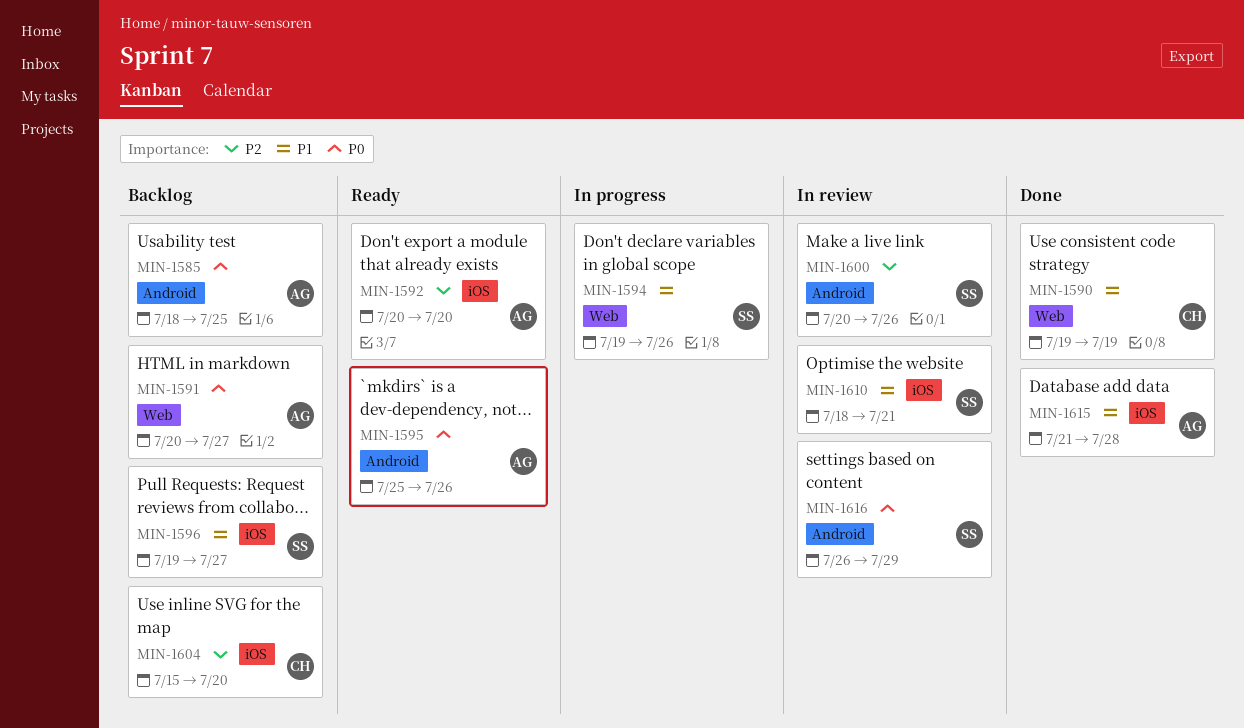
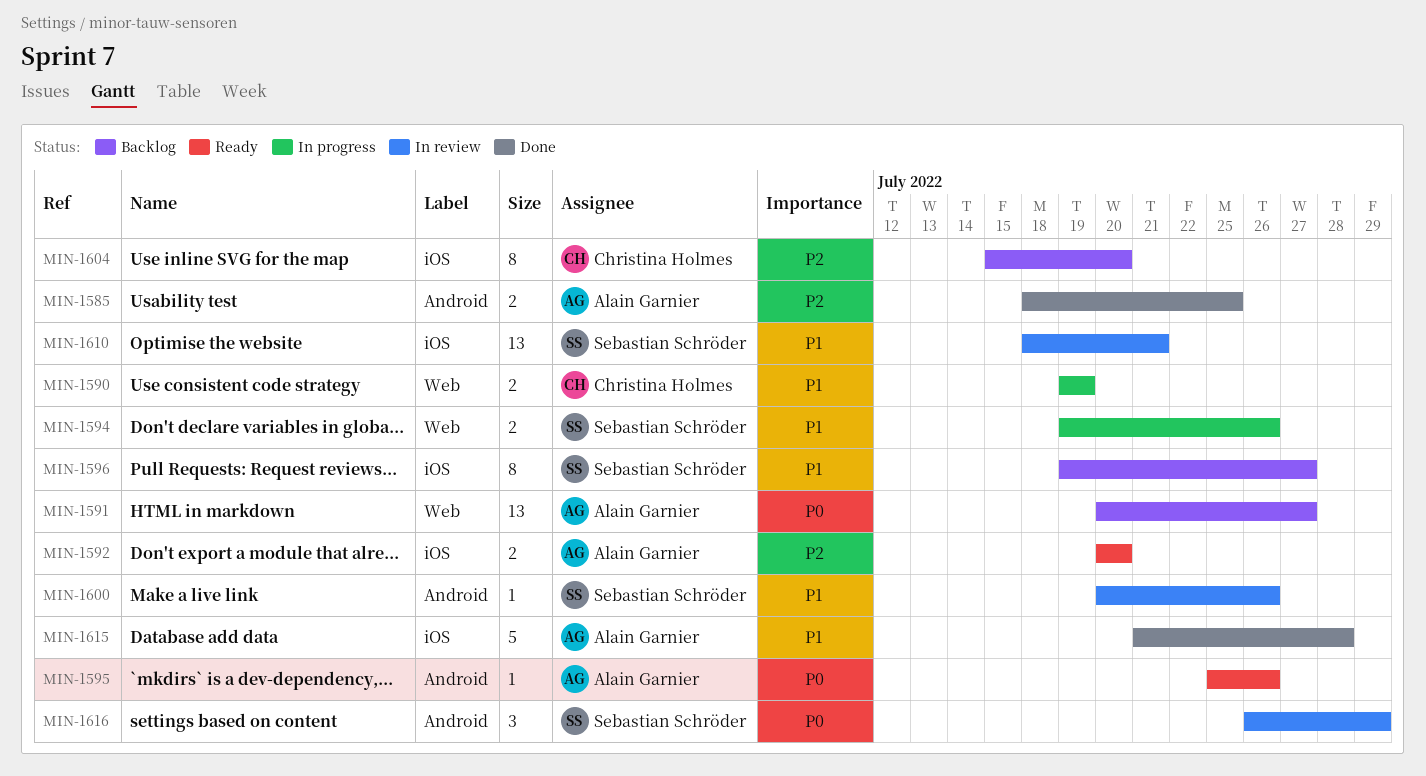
MIN-1585, status: Backlog -> Done
MIN-1585, priority: P0 -> P2
MIN-1590, status: Done -> In progress
MIN-1600, priority: P2 -> P1

